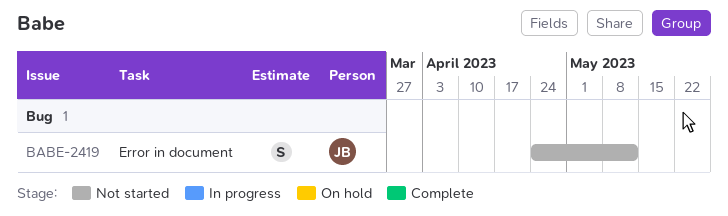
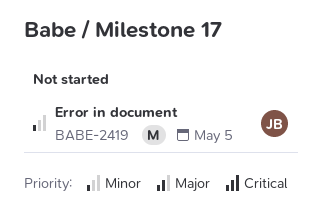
BABE-2419, estimate: S -> M
BABE-2419, due: May 12 -> May 5

